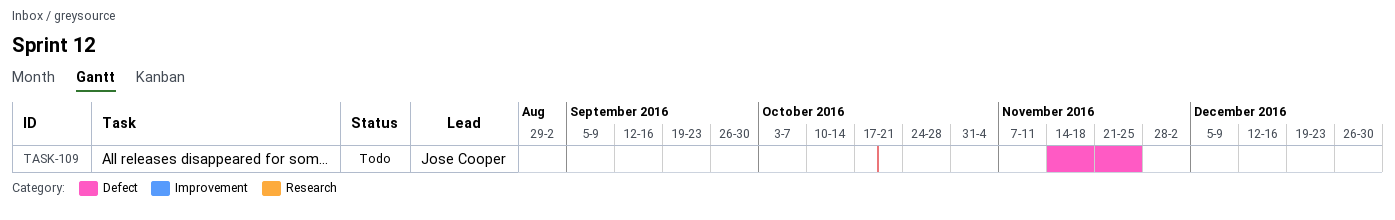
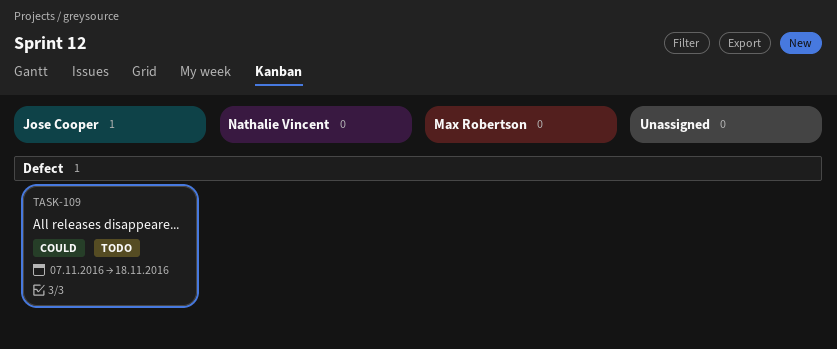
TASK-109, start: Nov 14 -> Nov 7
TASK-109, due: Nov 25 -> Nov 18

